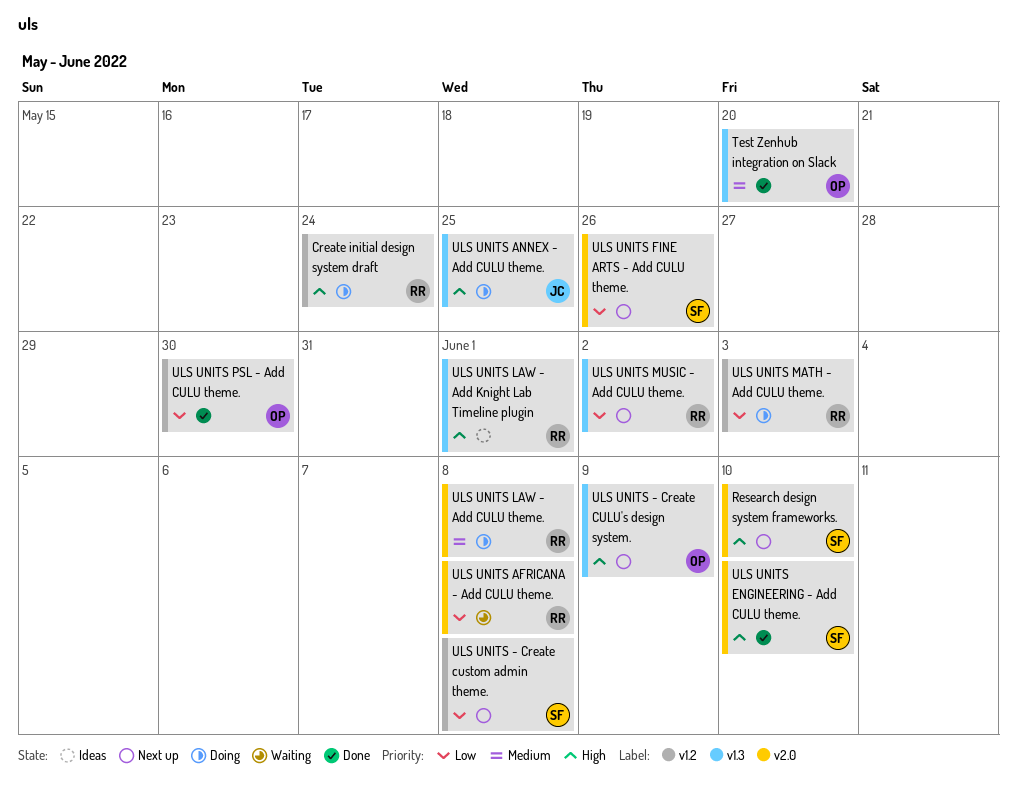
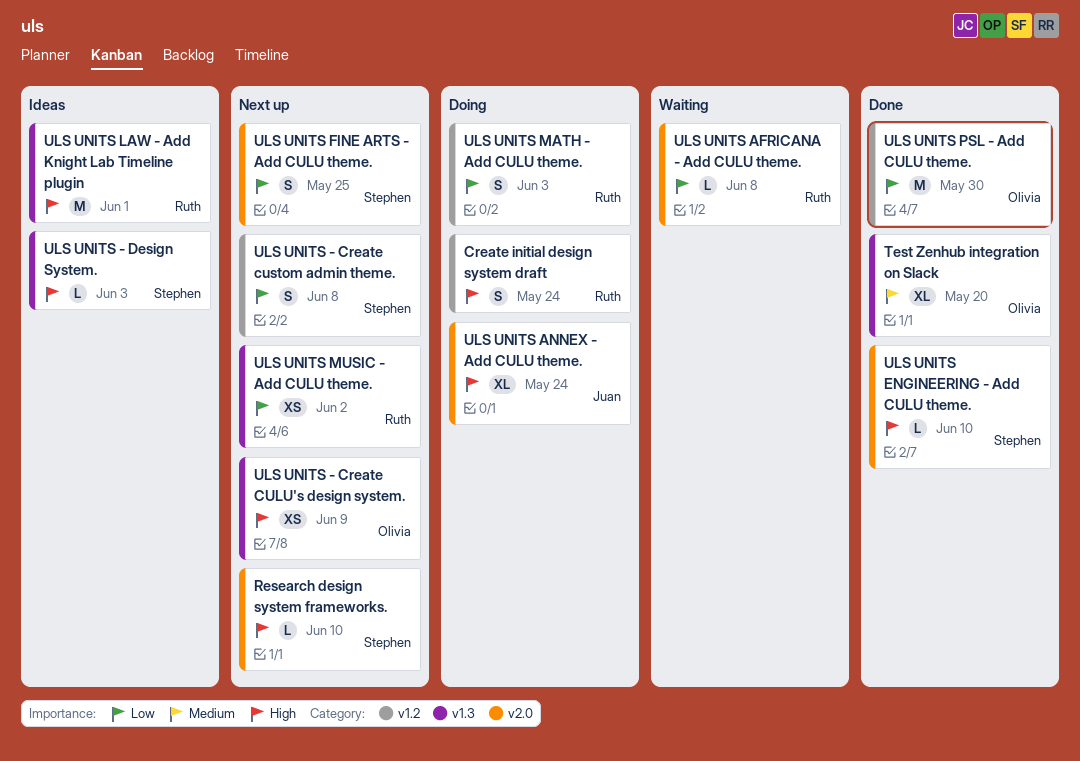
ULS UNITS - Design System.: none -> present
ULS UNITS ANNEX - Add CULU theme., label: v1.3 -> v2.0
ULS UNITS ANNEX - Add CULU theme., due: May 25 -> May 24
ULS UNITS FINE ARTS - Add CULU theme., due: May 26 -> May 25
ULS UNITS LAW - Add CULU theme.: present -> none

